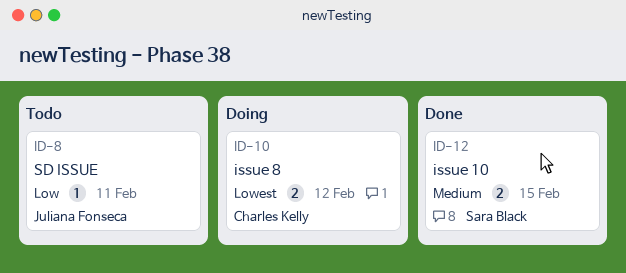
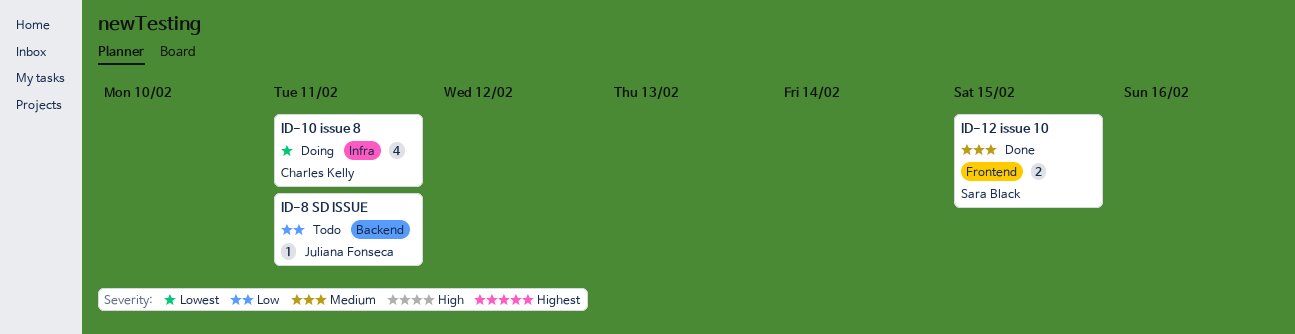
ID-10, estimate: 2 -> 4
ID-10, due: Feb 12 -> Feb 11

